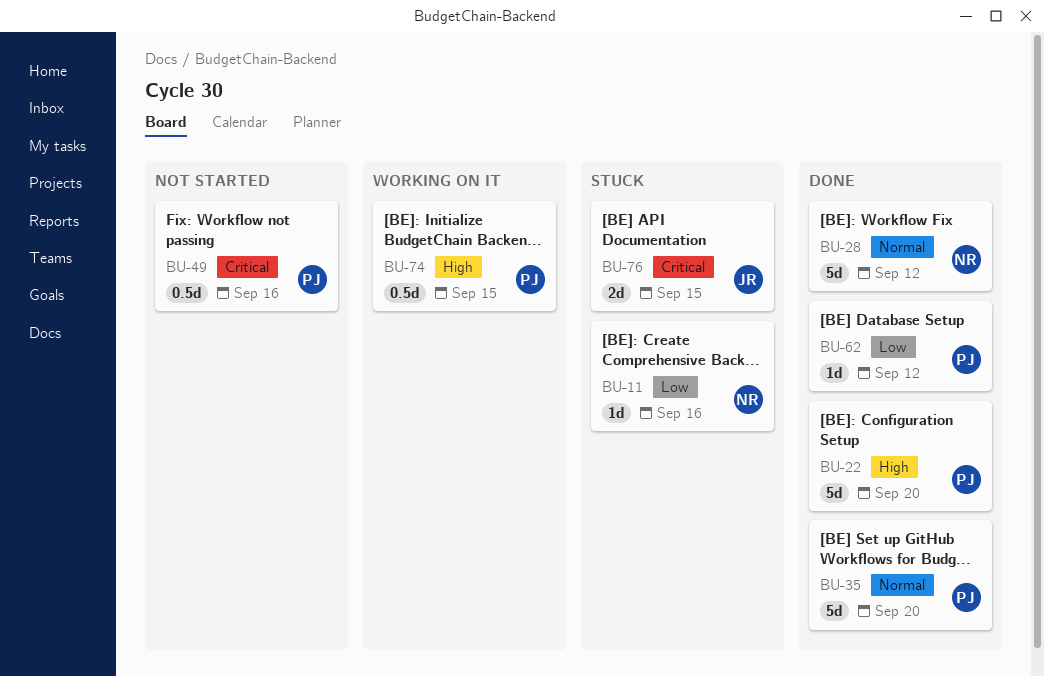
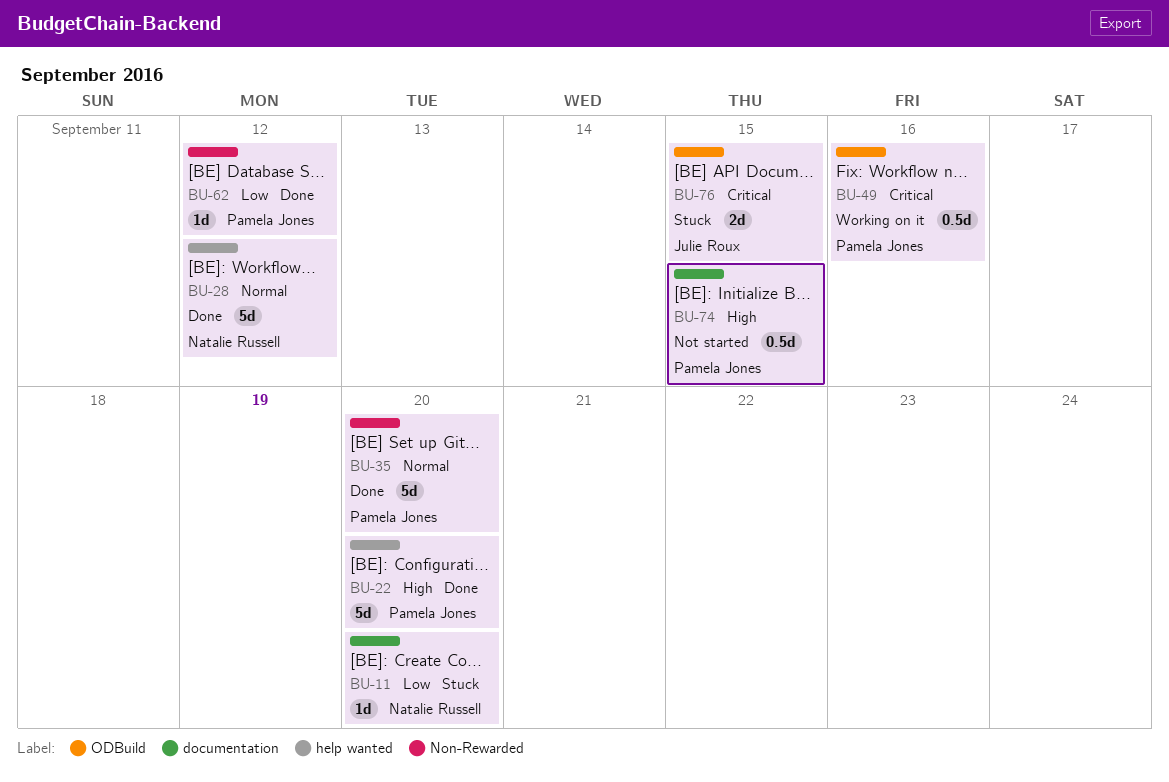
BU-11, due: Sep 16 -> Sep 20
BU-49, status: Not started -> Working on it
BU-74, status: Working on it -> Not started

